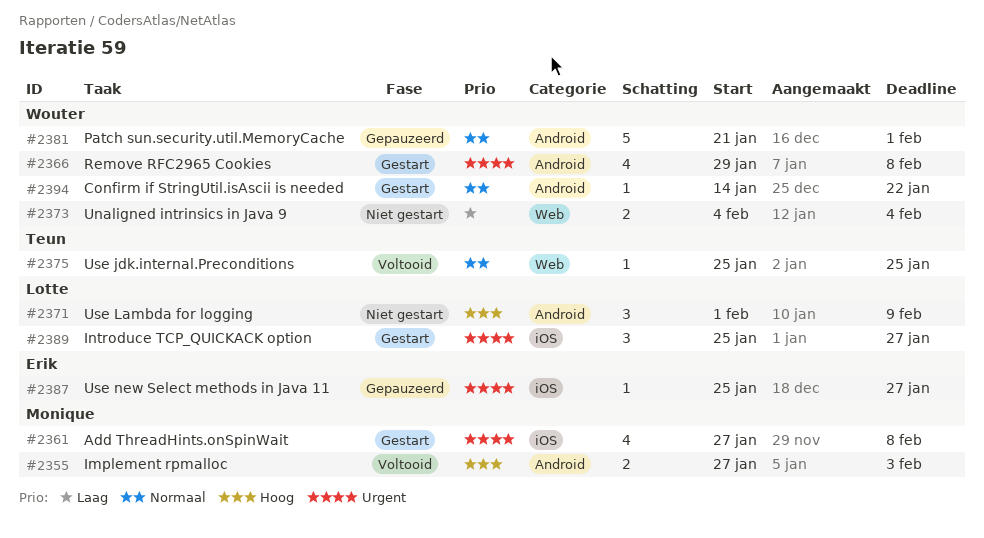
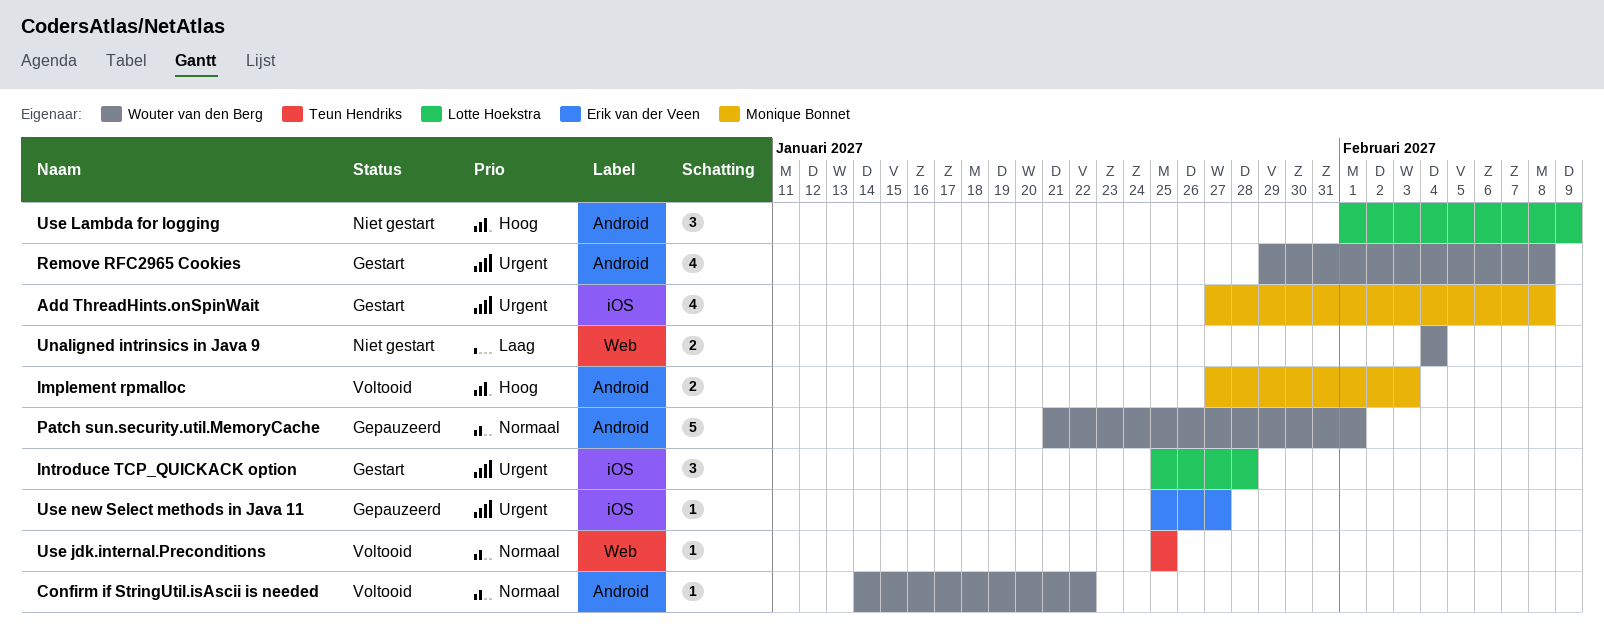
Confirm if StringUtil.isAscii is needed, status: Gestart -> Voltooid
Introduce TCP_QUICKACK option, due: Jan 27 -> Jan 28

